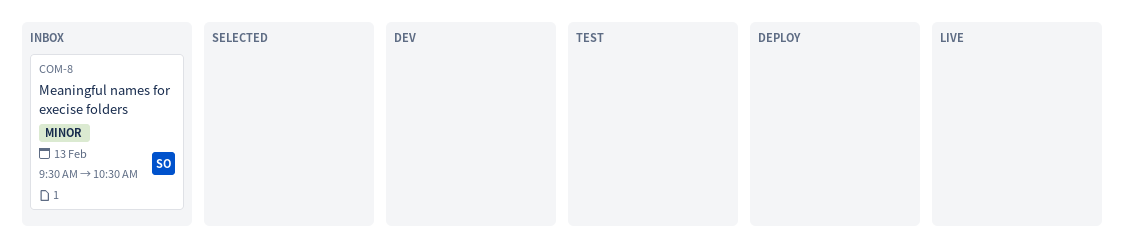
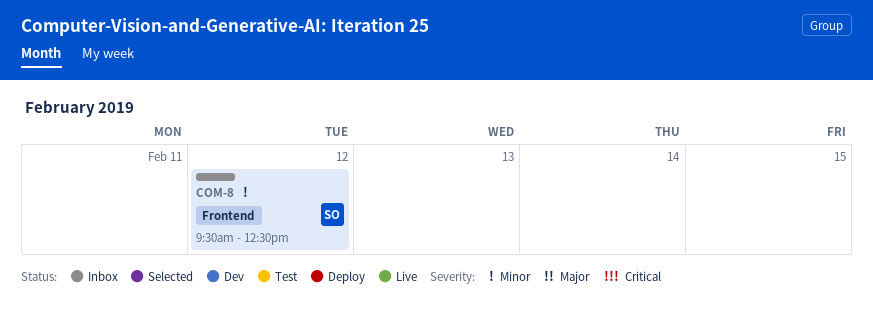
COM-8, day: Feb 13 -> Feb 12
COM-8, ends: 10:30 -> 12:30

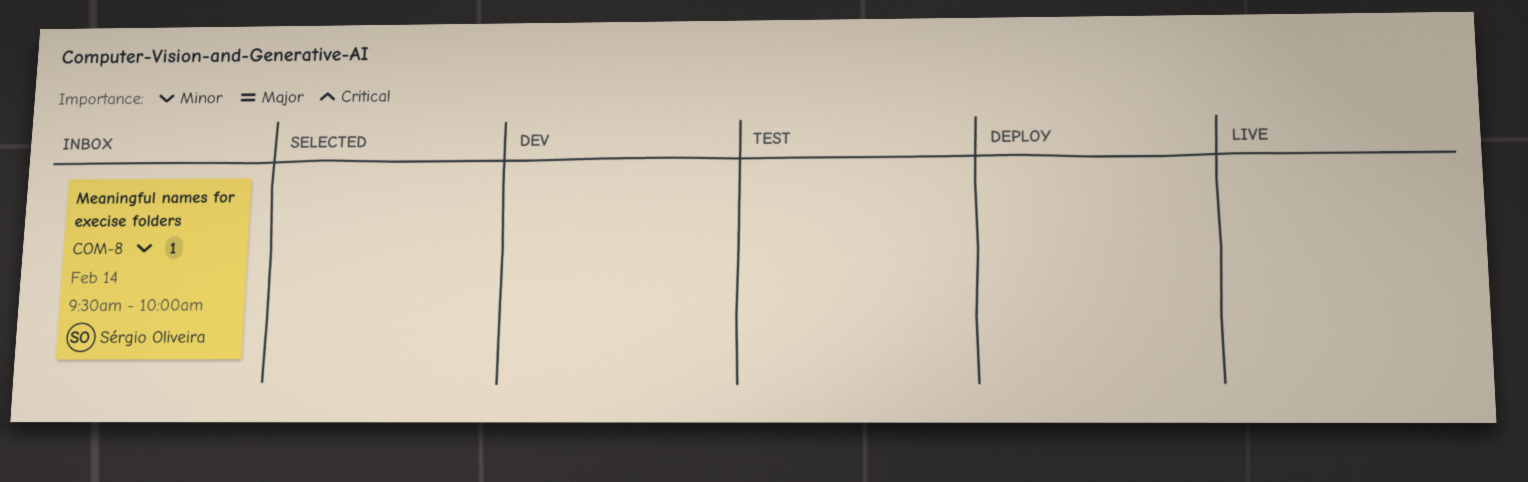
COM-8, day: Feb 12 -> Feb 14
COM-8, ends: 12:30 -> 10:00

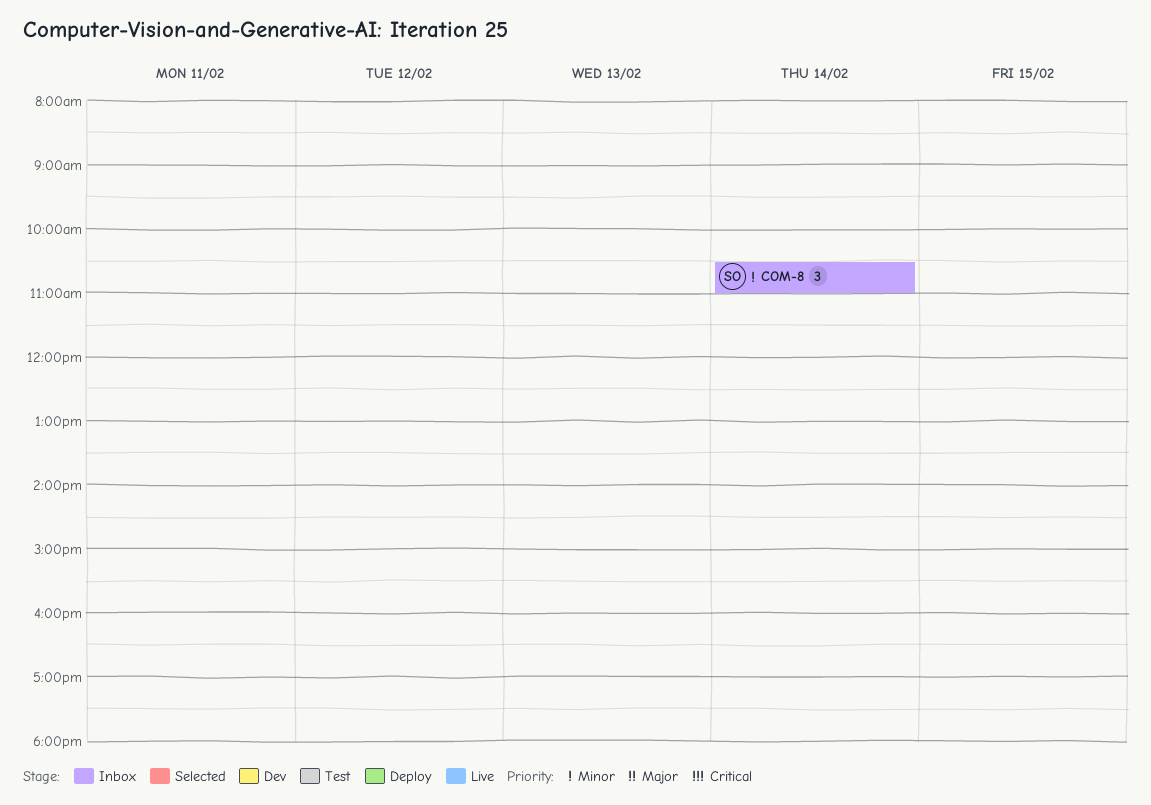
COM-8, estimate: 1 -> 3
COM-8, begins: 09:30 -> 10:30
COM-8, ends: 10:00 -> 11:00

